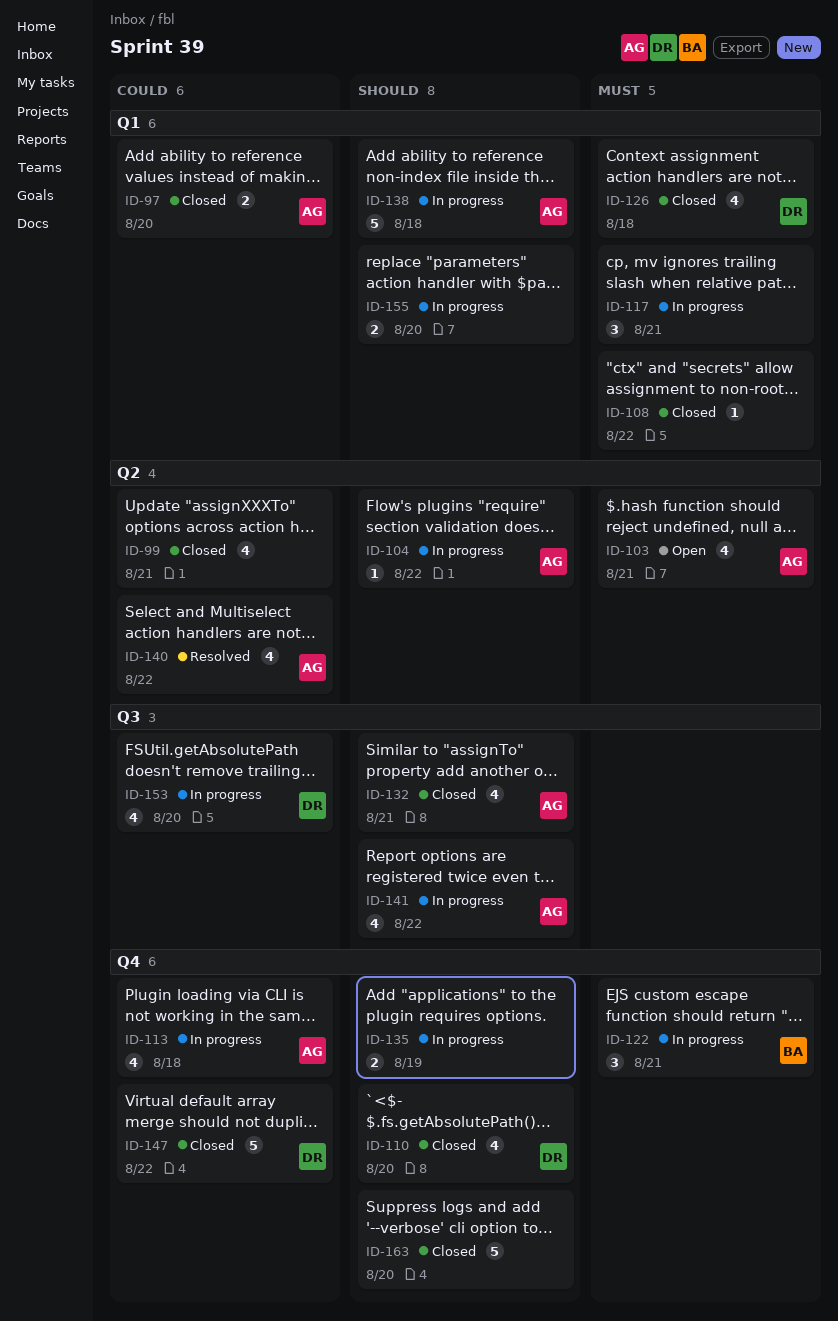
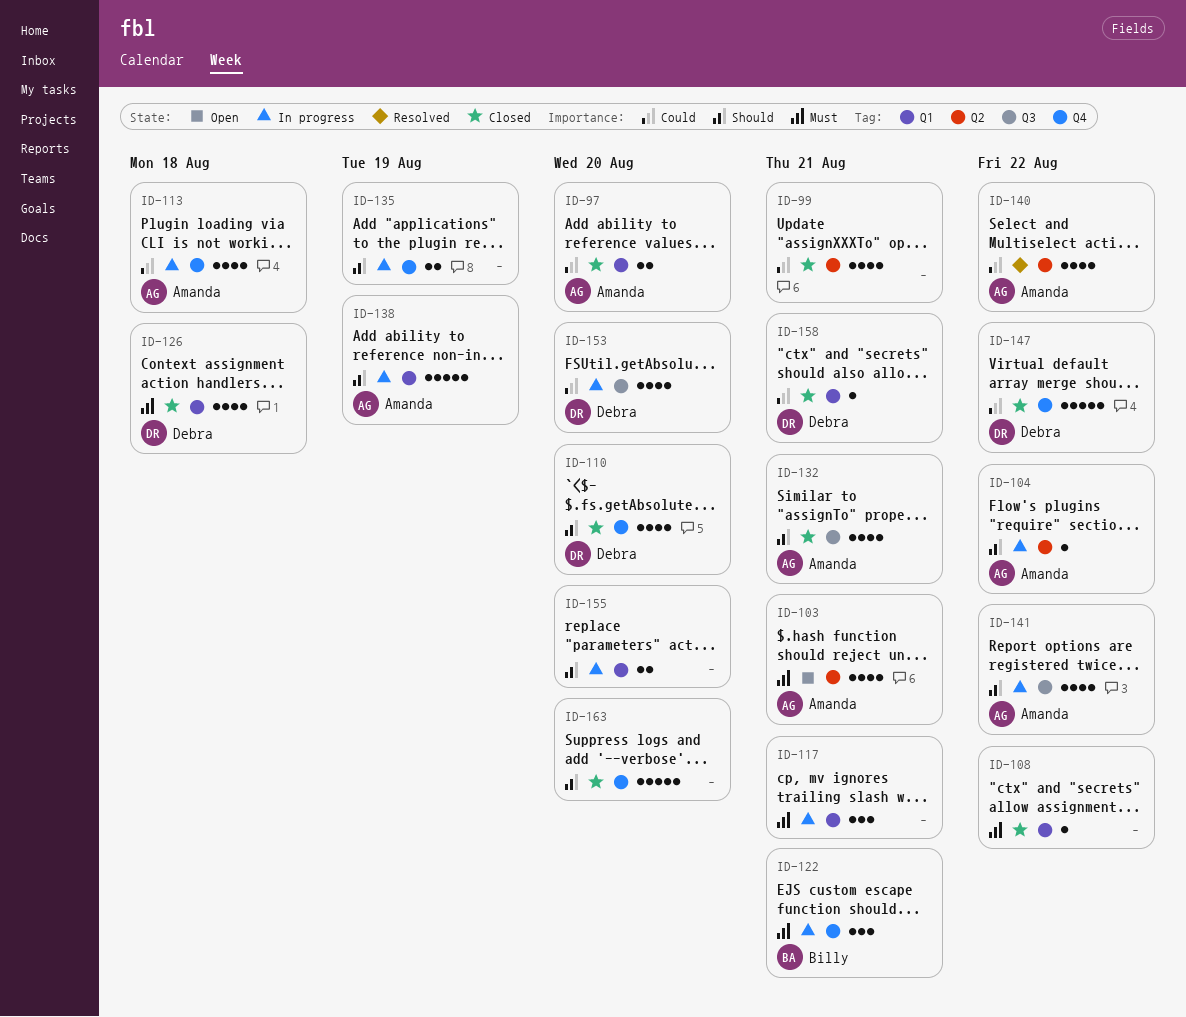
ID-138, due: Aug 18 -> Aug 19
ID-158: none -> present

